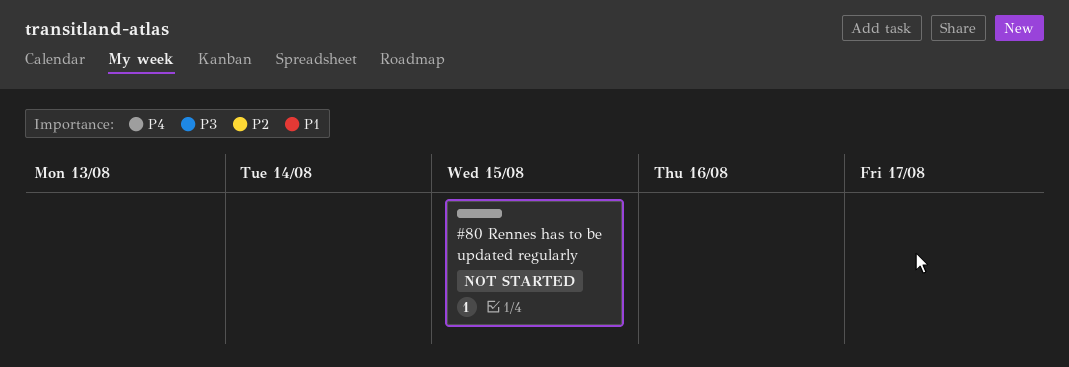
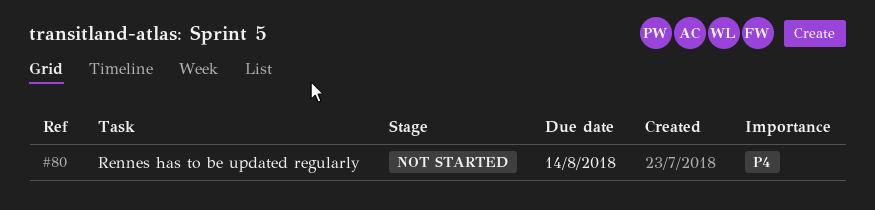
#80, due: Aug 15 -> Aug 14

